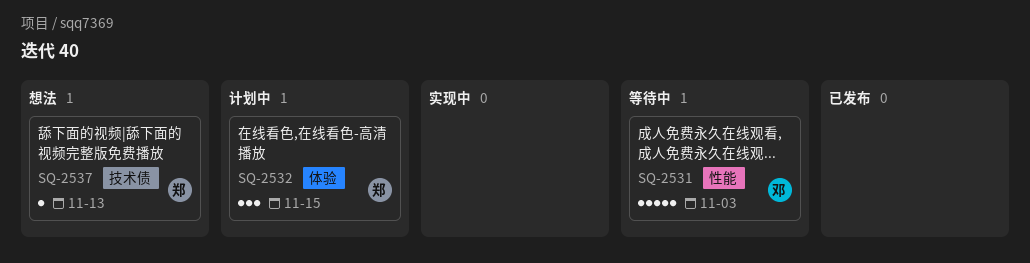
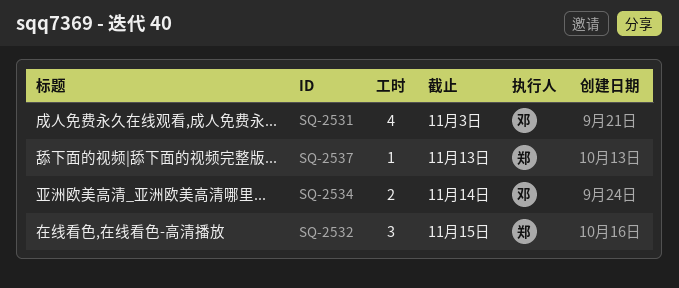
SQ-2531, estimate: 5 -> 4
SQ-2534: none -> present

